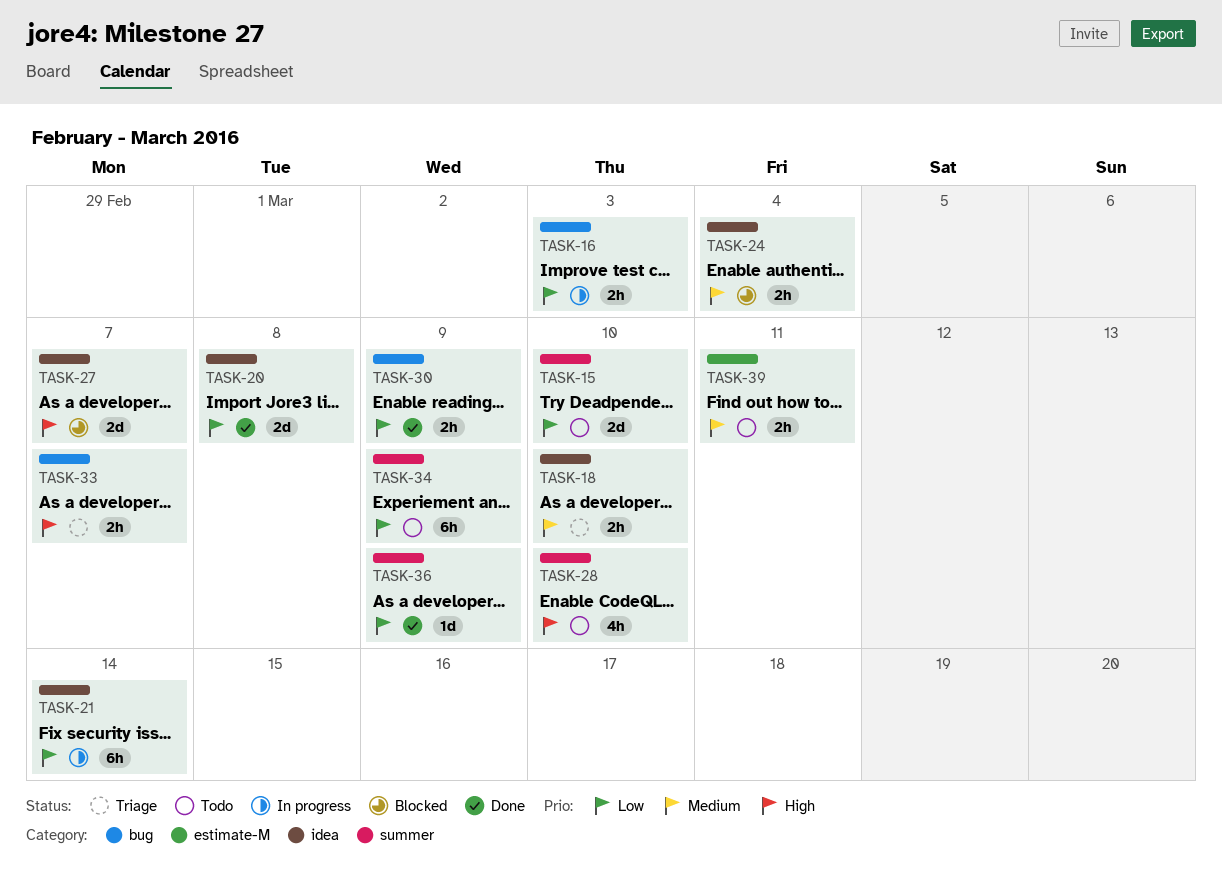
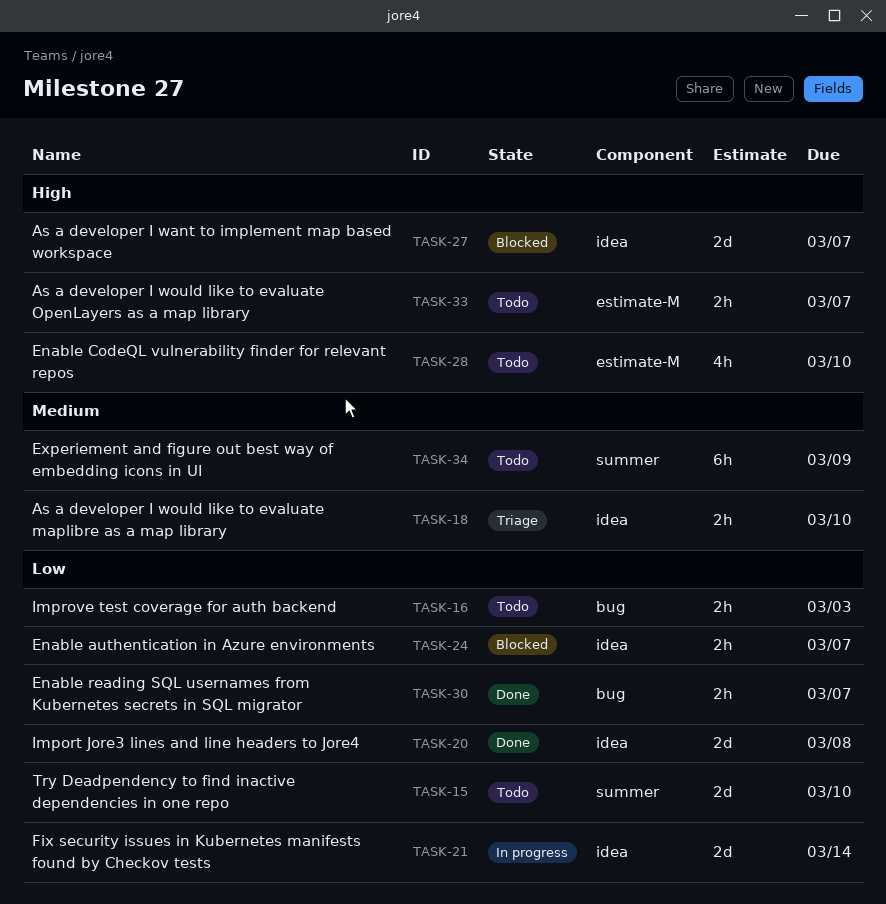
TASK-16, status: In progress -> Todo
TASK-21, estimate: 6h -> 2d
TASK-24, priority: Medium -> Low
TASK-24, due: Mar 4 -> Mar 7
TASK-28, label: summer -> estimate-M
TASK-30, due: Mar 9 -> Mar 7
TASK-33, status: Triage -> Todo
TASK-33, label: bug -> estimate-M
TASK-34, priority: Low -> Medium
TASK-36: present -> none
TASK-39: present -> none

